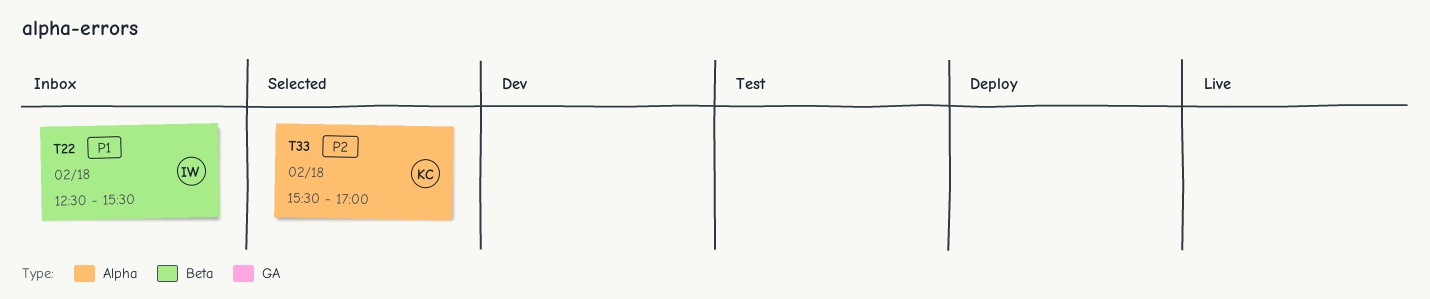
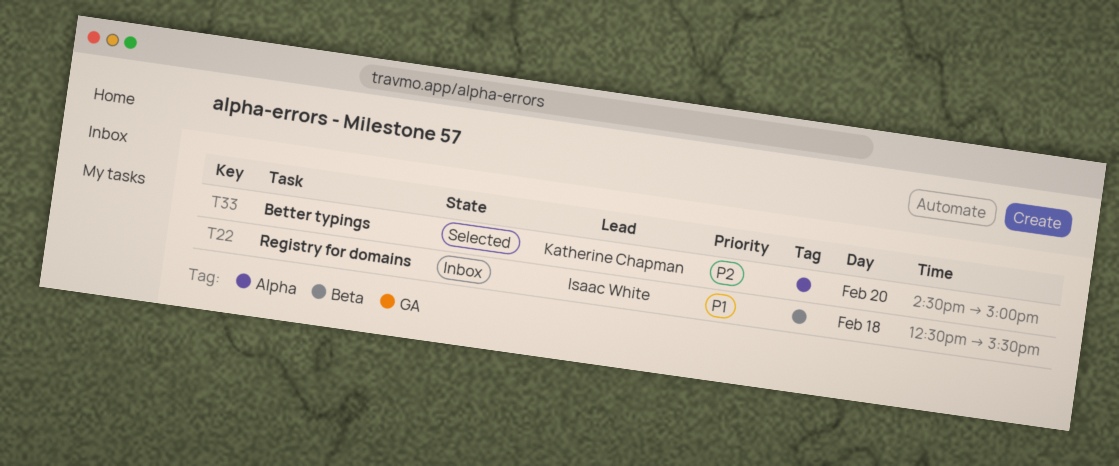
T33, day: Feb 18 -> Feb 20
T33, begins: 15:30 -> 14:30
T33, ends: 17:00 -> 15:00

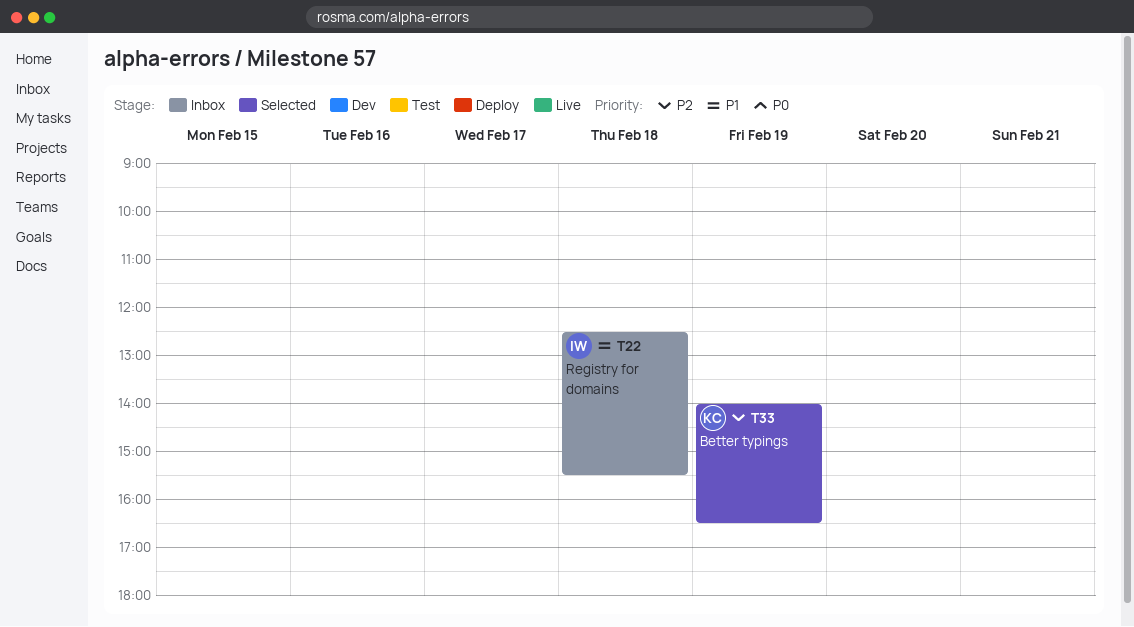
T33, day: Feb 20 -> Feb 19
T33, begins: 14:30 -> 14:00
T33, ends: 15:00 -> 16:30

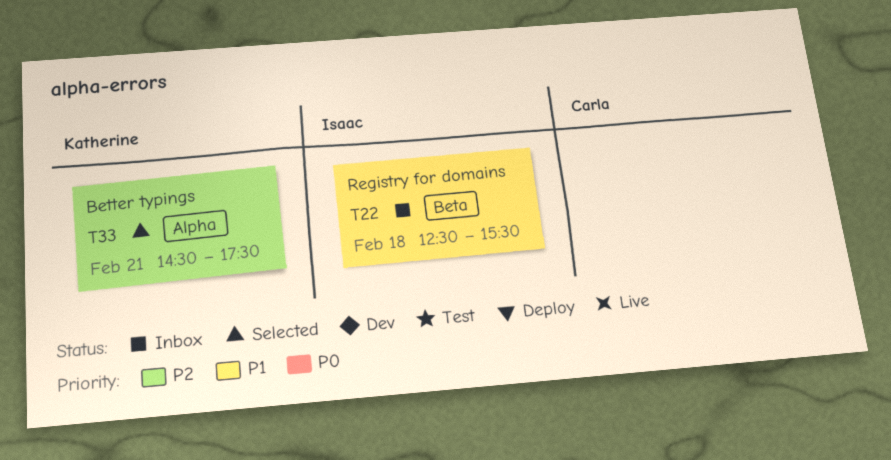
T33, day: Feb 19 -> Feb 21
T33, begins: 14:00 -> 14:30
T33, ends: 16:30 -> 17:30

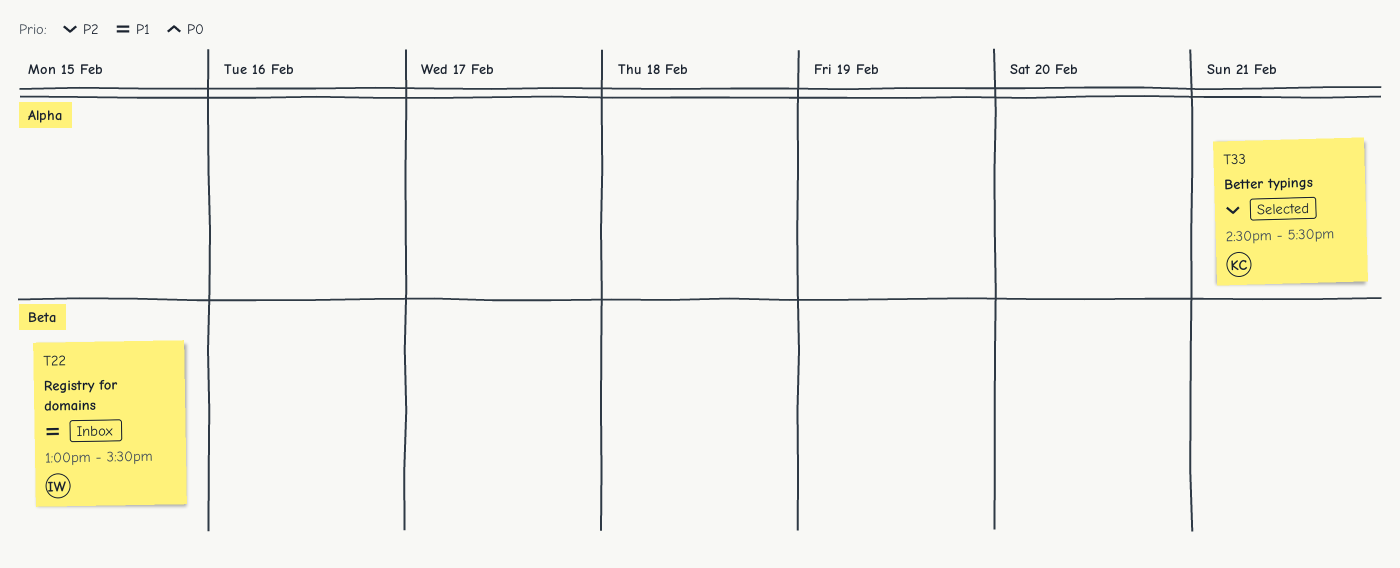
T22, day: Feb 18 -> Feb 15
T22, begins: 12:30 -> 13:00

